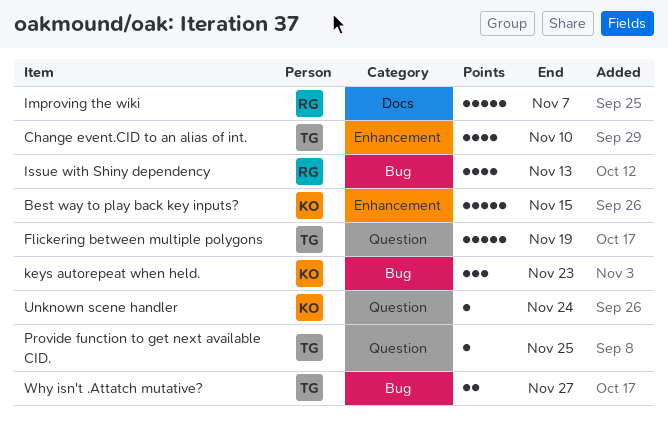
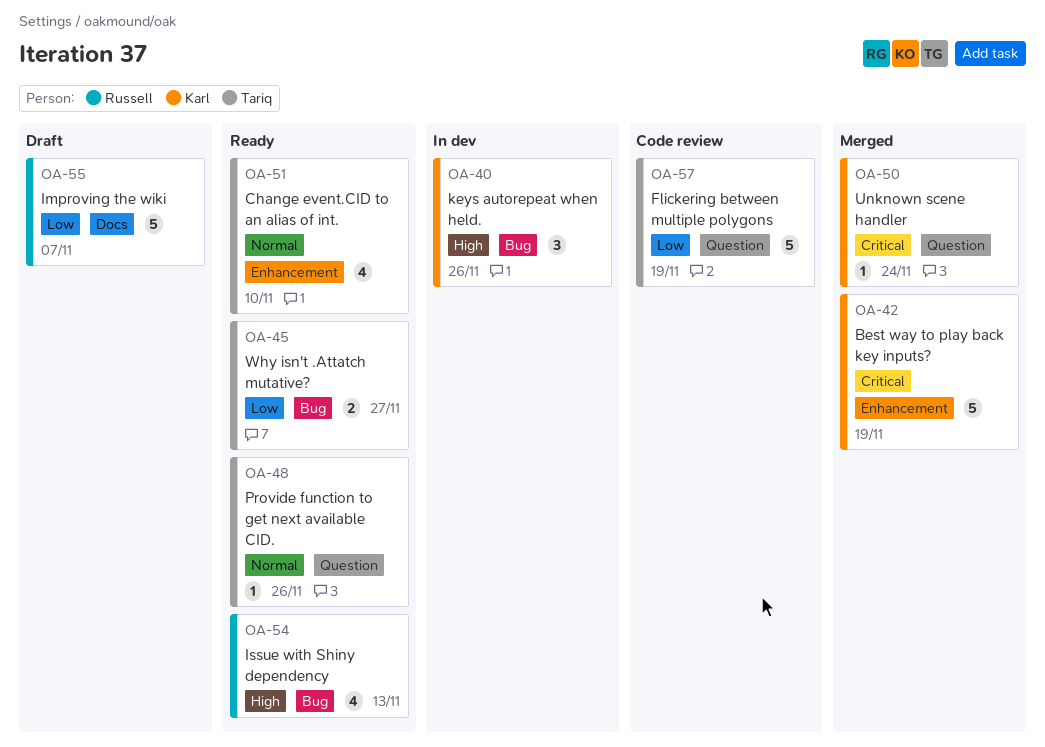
Best way to play back key inputs?, due: Nov 15 -> Nov 19
keys autorepeat when held., due: Nov 23 -> Nov 26
Provide function to get next available CID., due: Nov 25 -> Nov 26

